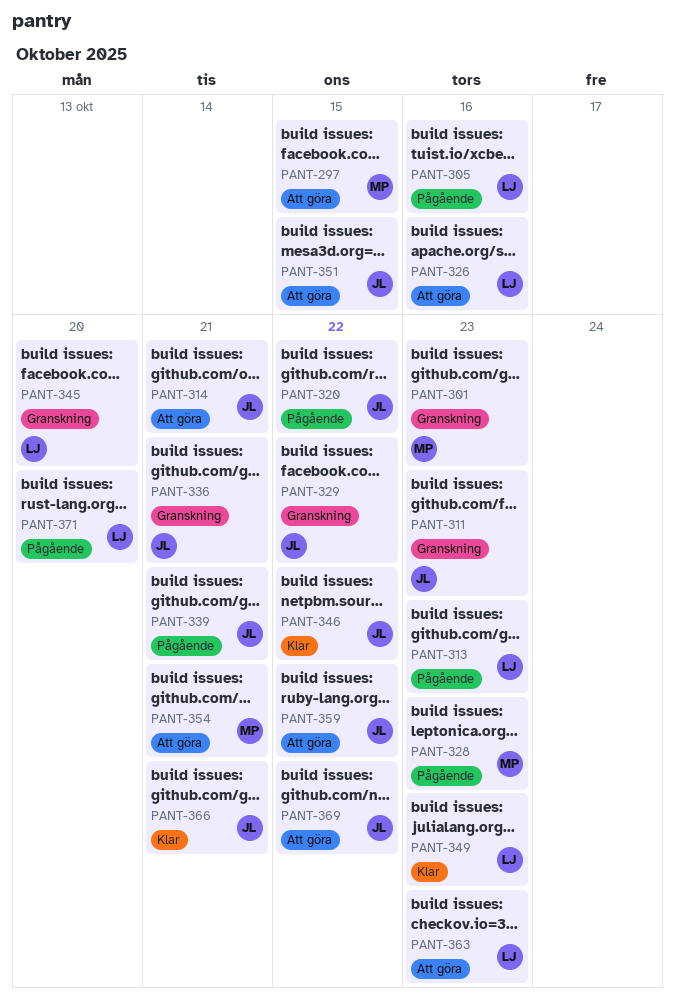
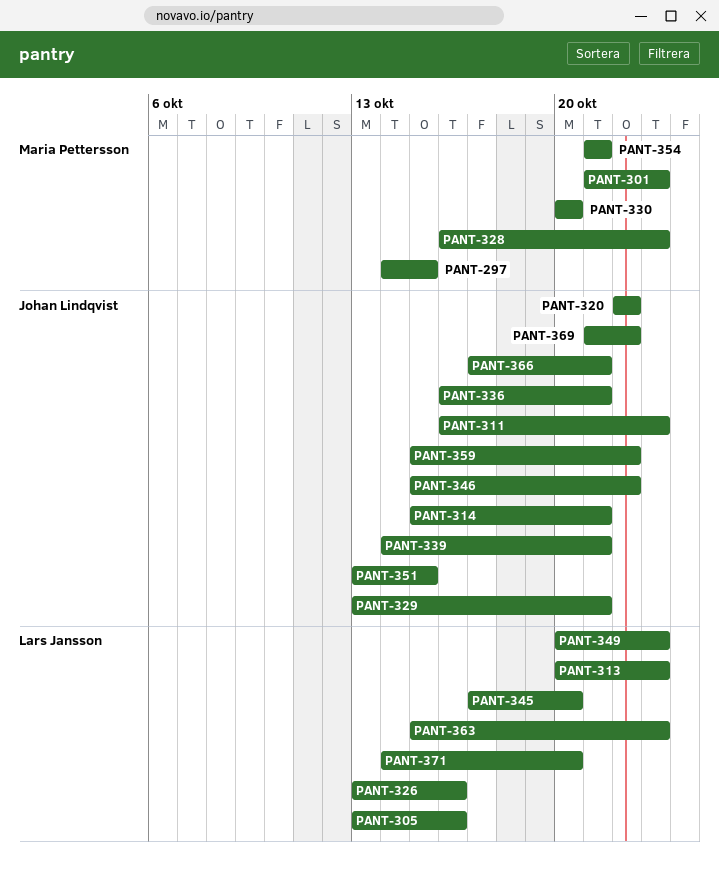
PANT-329, due: Oct 22 -> Oct 21
PANT-330: none -> present

